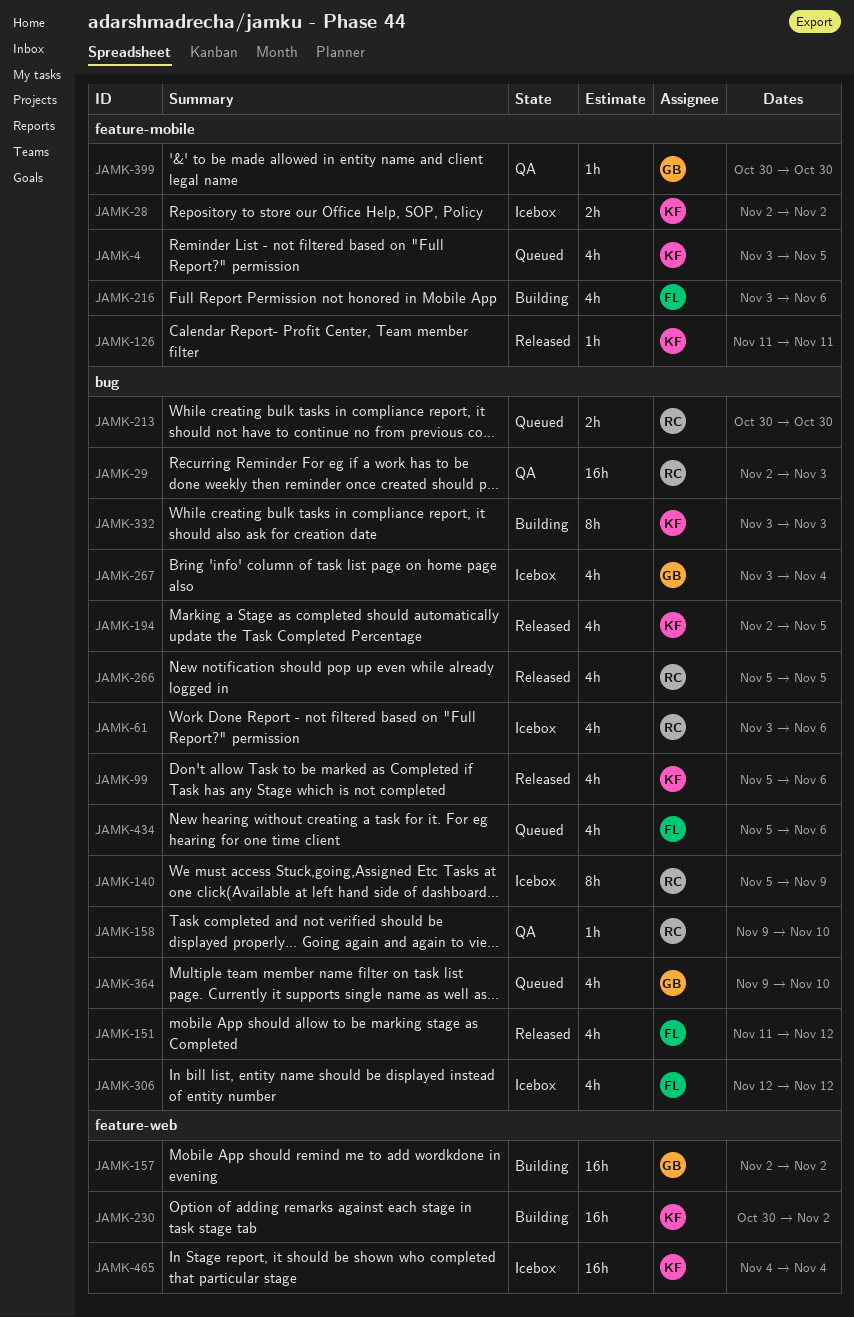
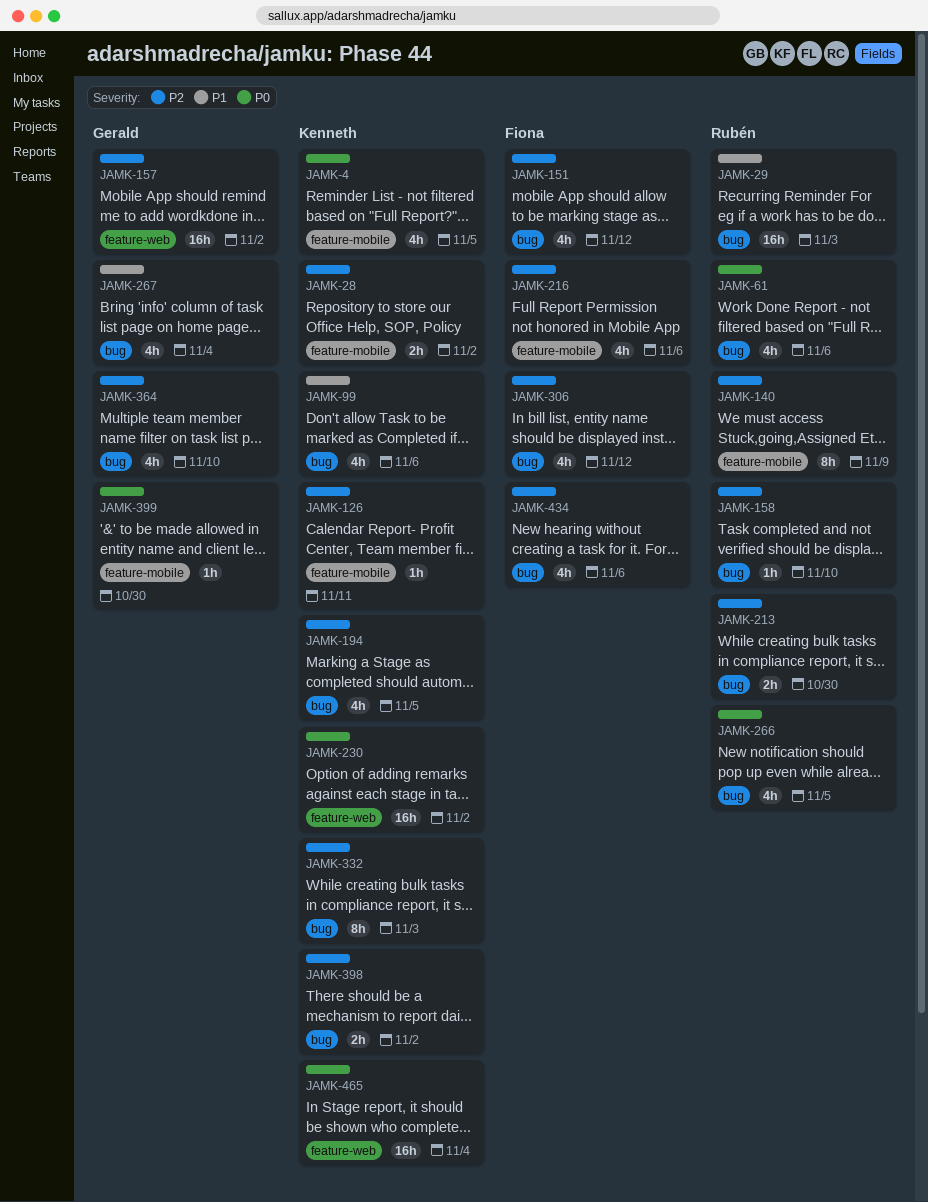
JAMK-140, label: bug -> feature-mobile
JAMK-398: none -> present

